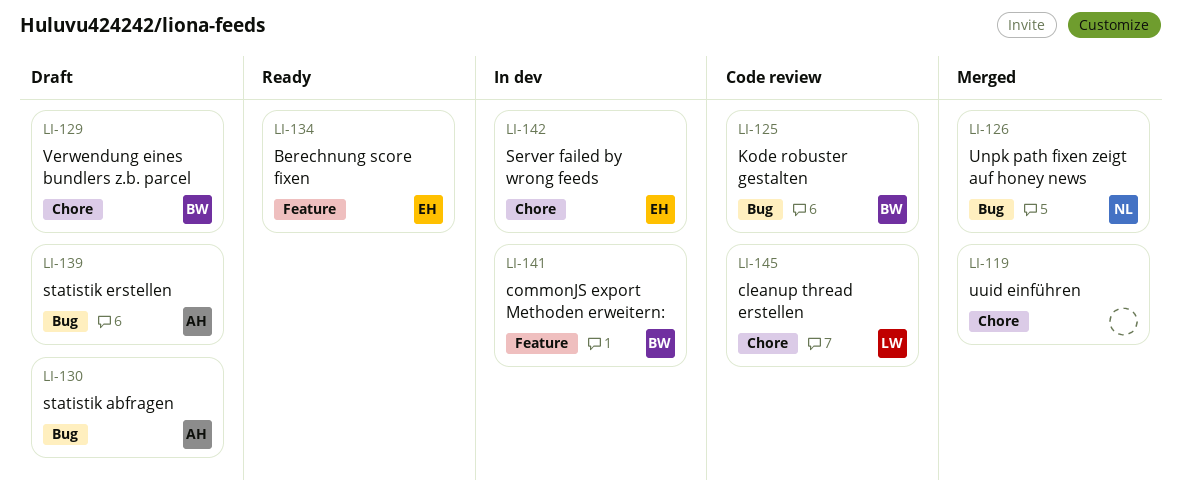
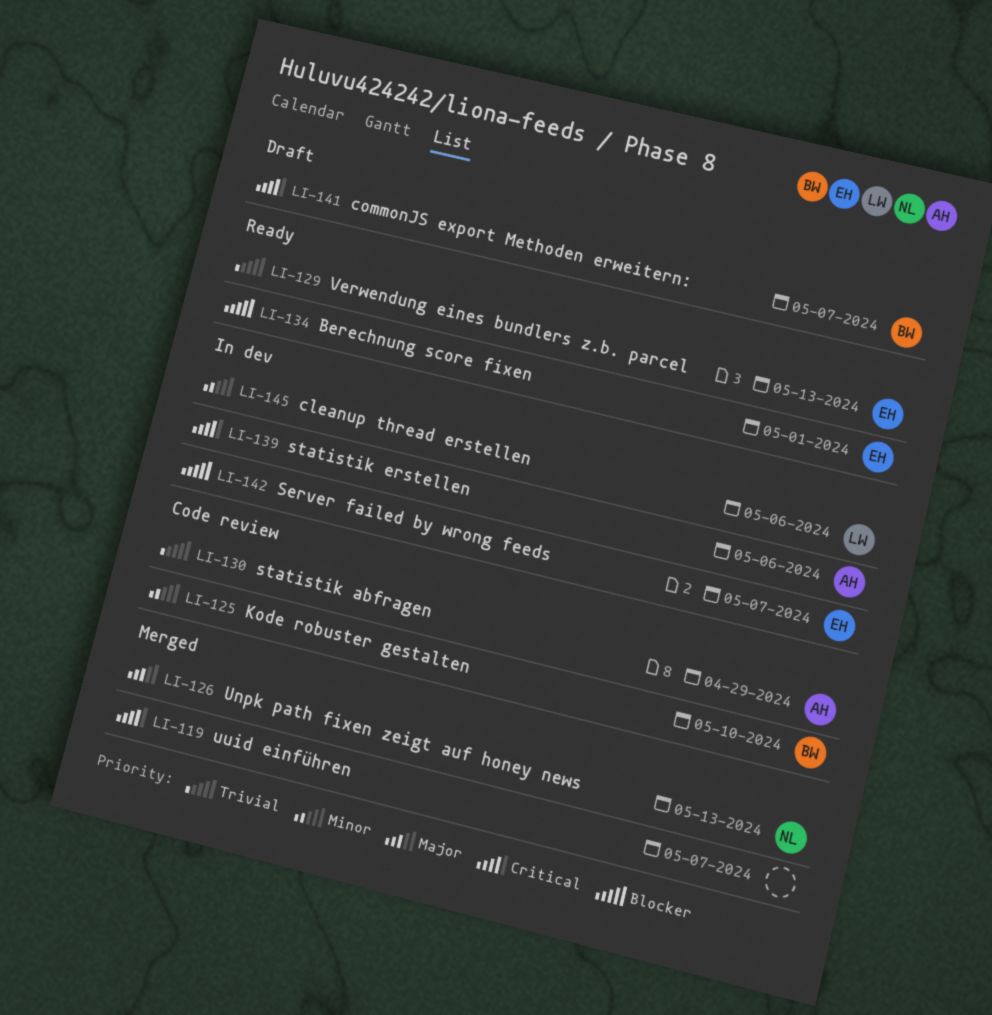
LI-129, status: Draft -> Ready
LI-129, owner: BW -> EH
LI-130, status: Draft -> Code review
LI-139, status: Draft -> In dev
LI-141, status: In dev -> Draft
LI-145, status: Code review -> In dev

